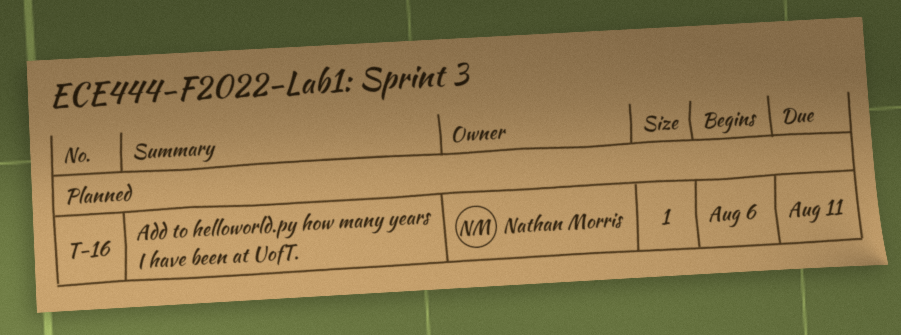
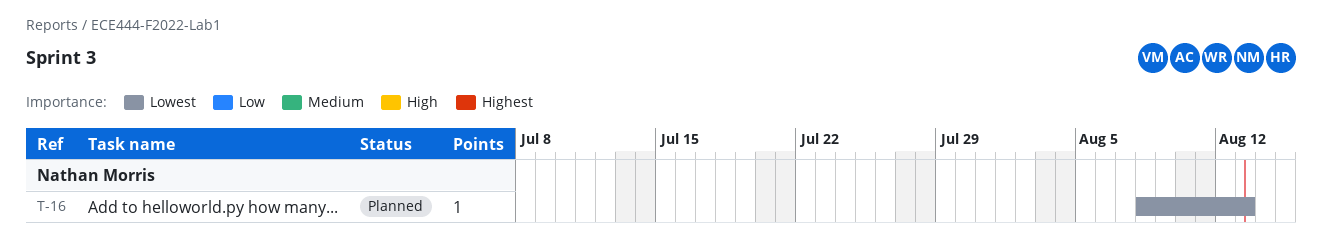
T-16, start: Aug 6 -> Aug 8
T-16, due: Aug 11 -> Aug 13

